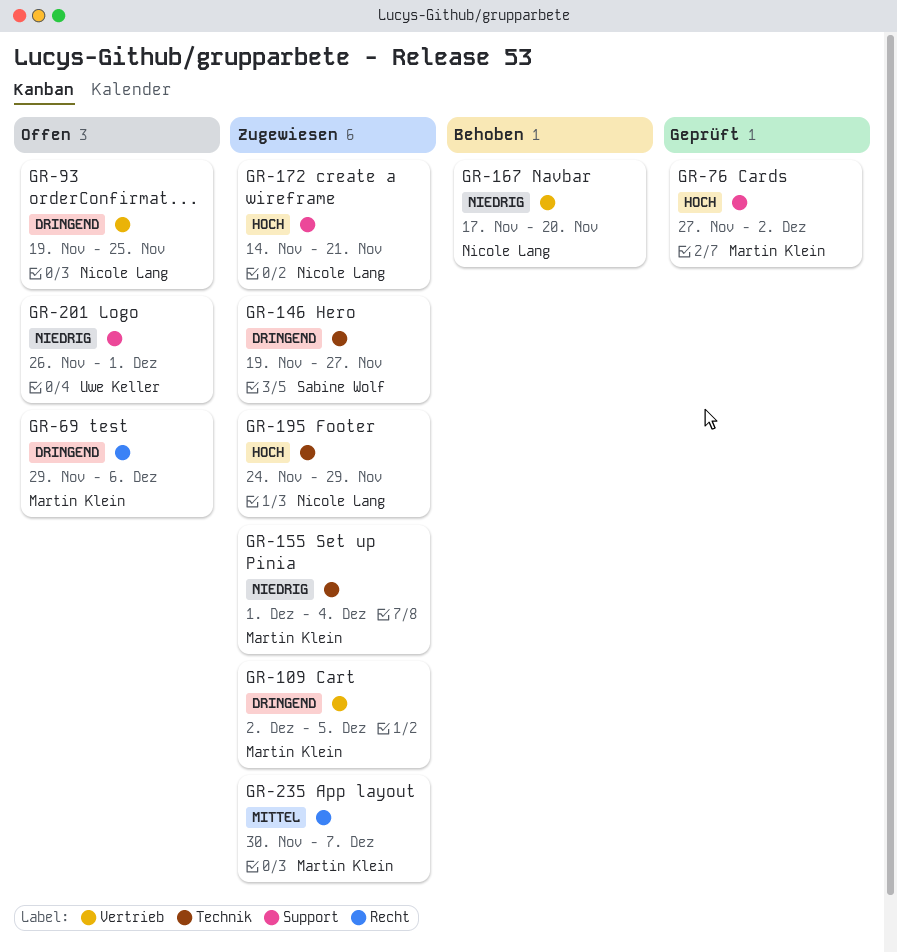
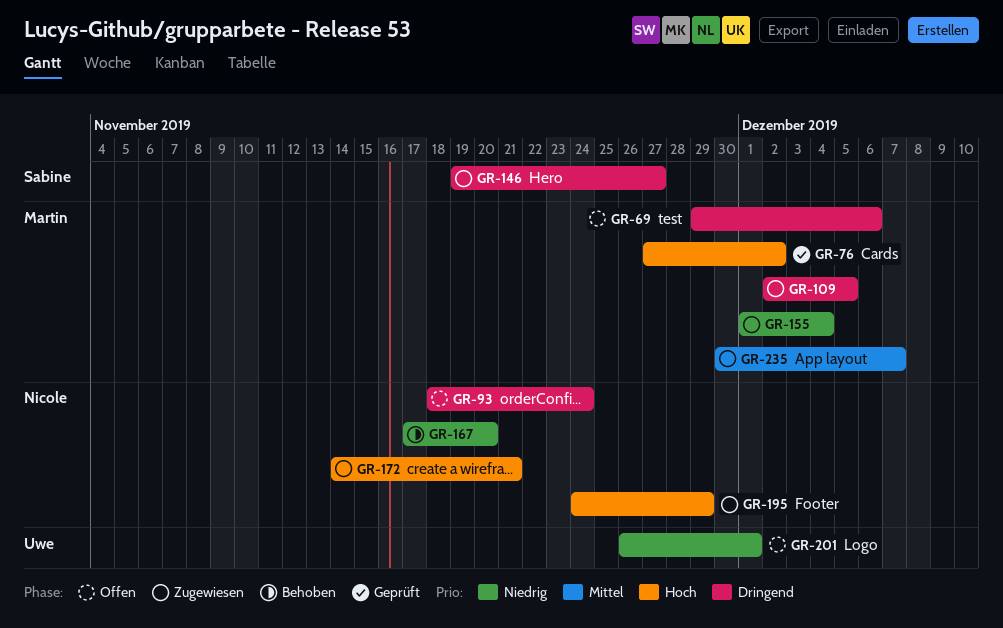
GR-93, start: Nov 19 -> Nov 18
GR-93, due: Nov 25 -> Nov 24

